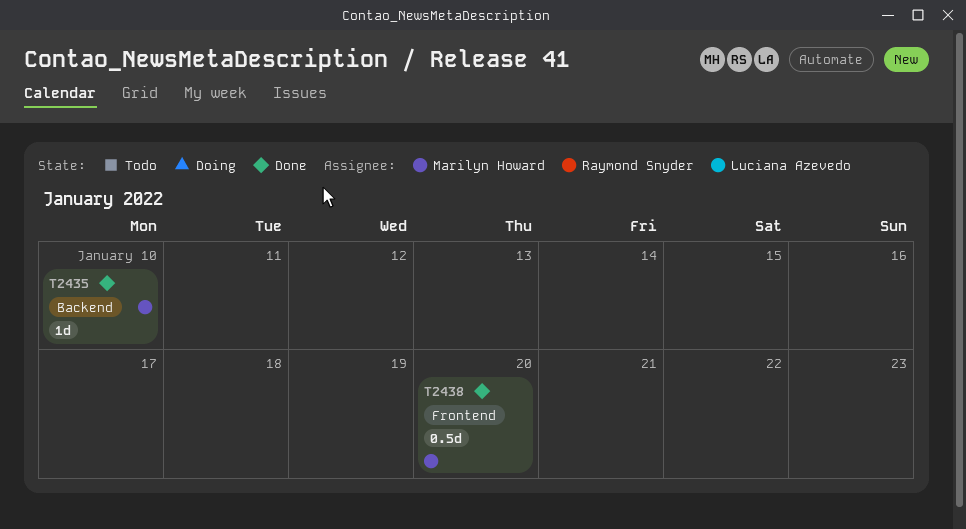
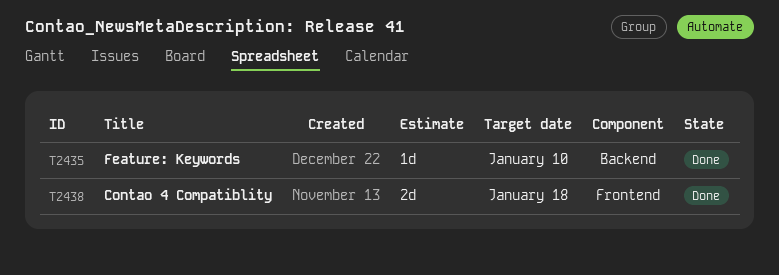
T2438, estimate: 0.5d -> 2d
T2438, due: Jan 20 -> Jan 18

